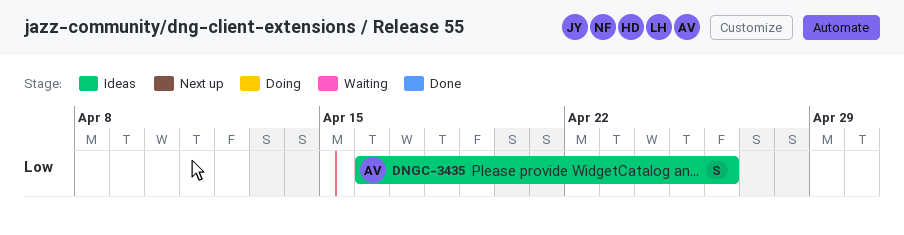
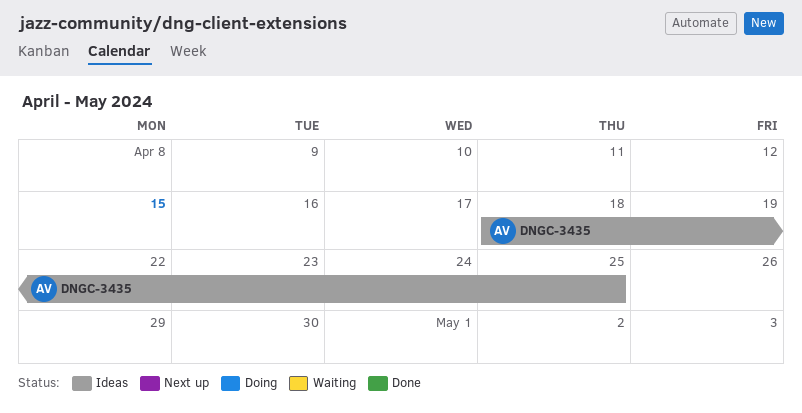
DNGC-3435, start: Apr 16 -> Apr 18
DNGC-3435, due: Apr 26 -> Apr 25

